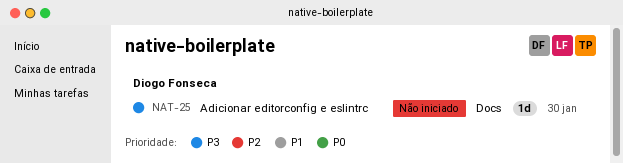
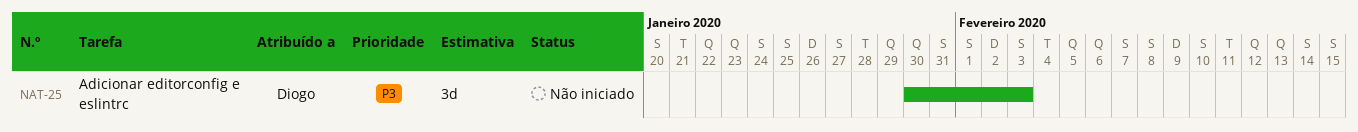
NAT-25, estimate: 1d -> 3d
NAT-25, due: Jan 30 -> Feb 3

